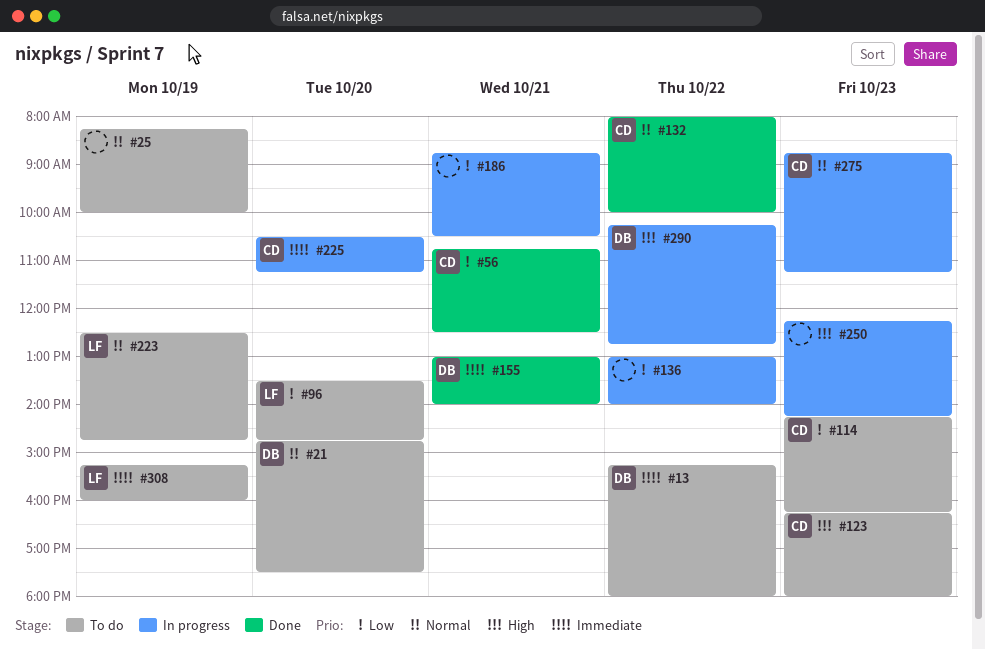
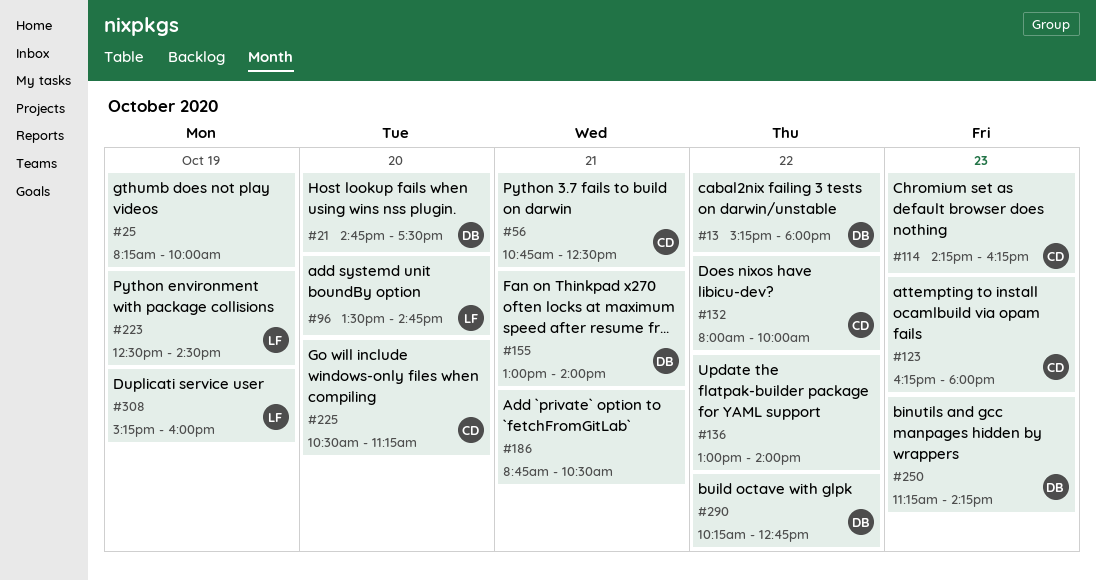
#223, ends: 14:45 -> 14:30
#250, owner: none -> DB
#250, begins: 12:15 -> 11:15
#275: present -> none

